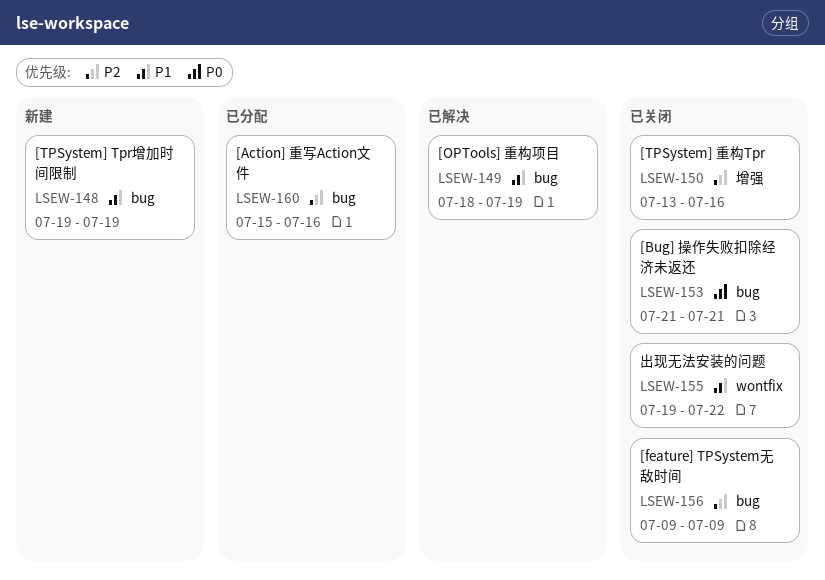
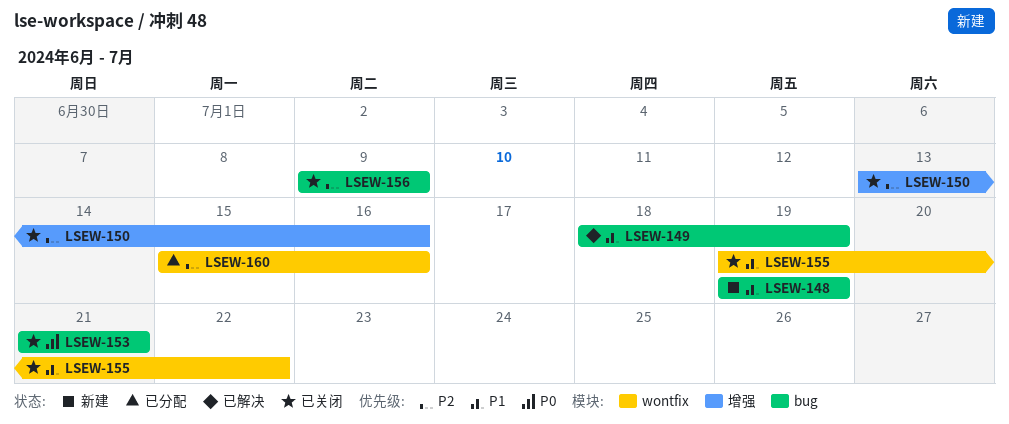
LSEW-160, label: bug -> wontfix

